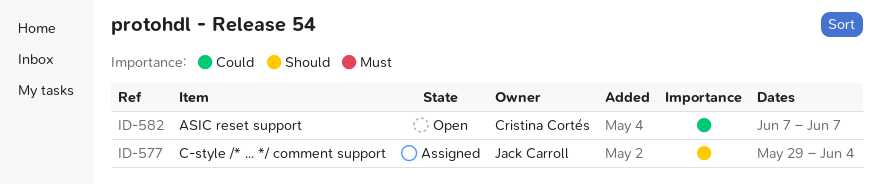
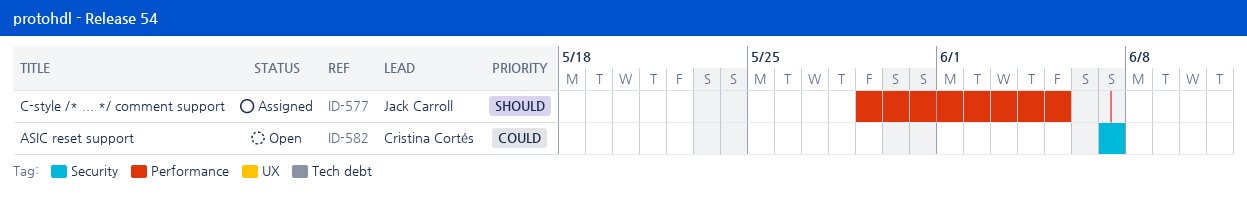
ID-577, due: Jun 4 -> Jun 5

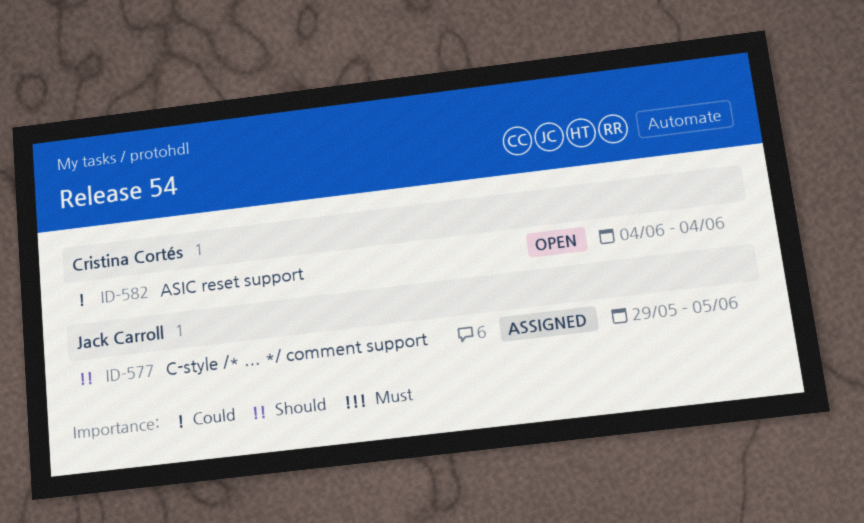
ID-582, start: Jun 7 -> Jun 4
ID-582, due: Jun 7 -> Jun 4

